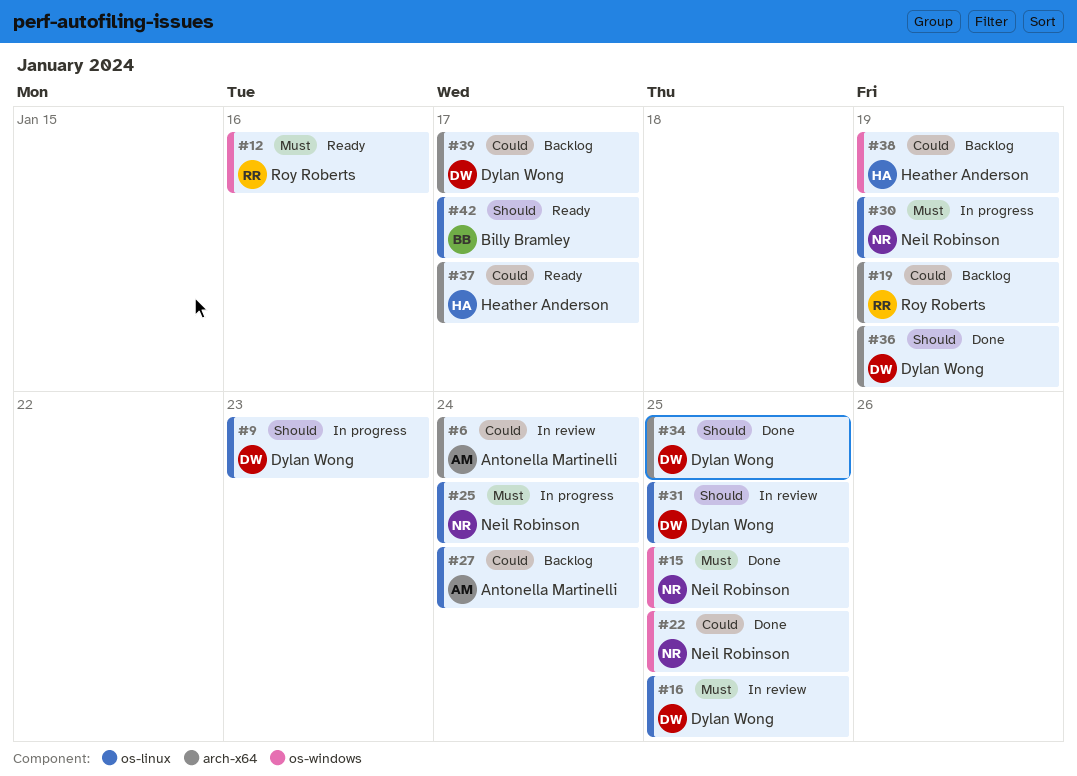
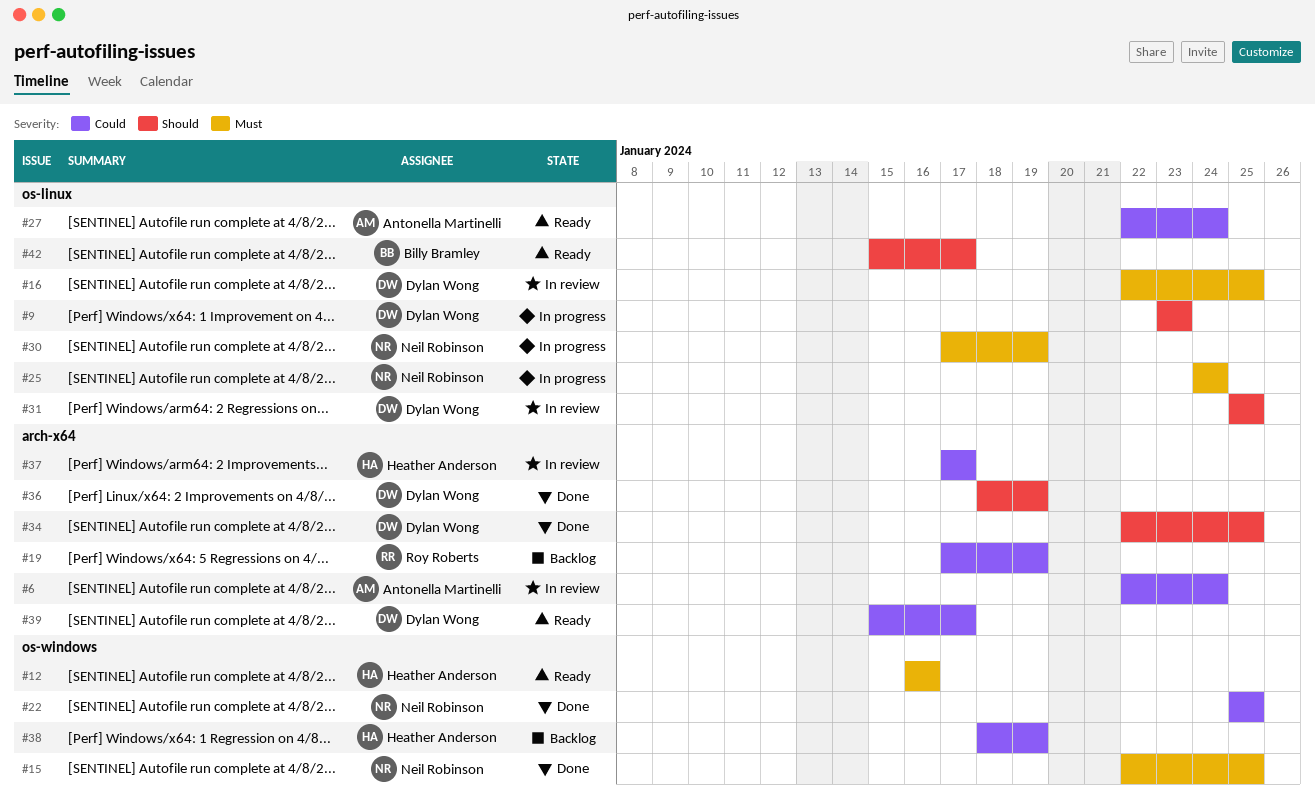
#12, owner: Roy Roberts -> Heather Anderson
#27, status: Backlog -> Ready
#37, status: Ready -> In review
#39, status: Backlog -> Ready

